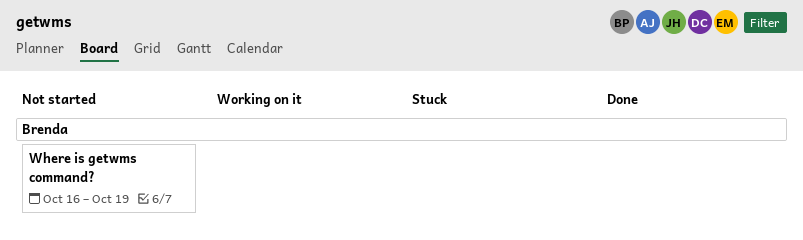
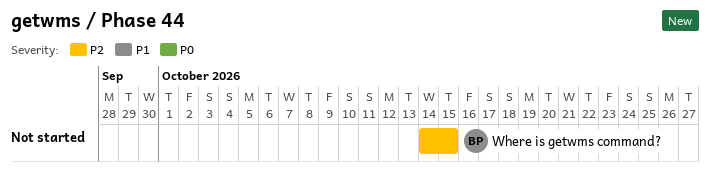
Where is getwms command?, start: Oct 16 -> Oct 14
Where is getwms command?, due: Oct 19 -> Oct 15

